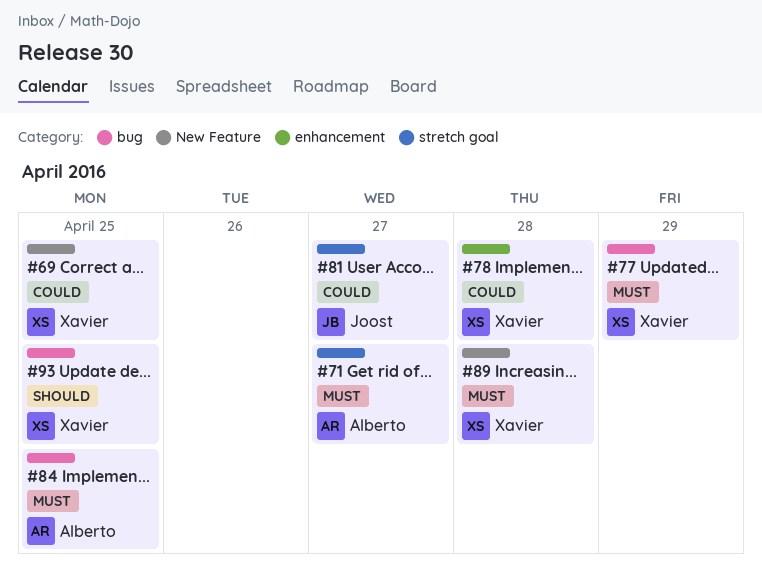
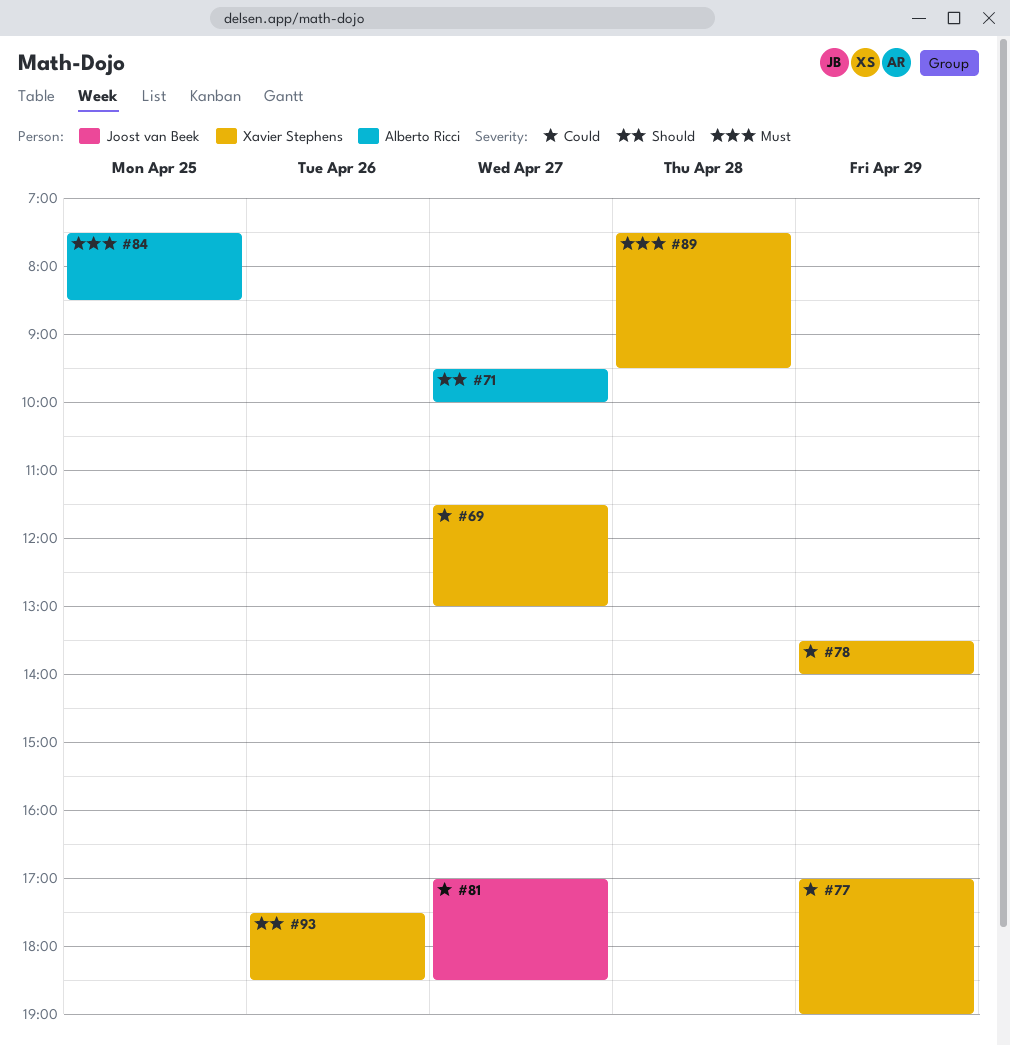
#69, day: Apr 25 -> Apr 27
#71, priority: Must -> Should
#77, priority: Must -> Could
#78, day: Apr 28 -> Apr 29
#93, day: Apr 25 -> Apr 26

